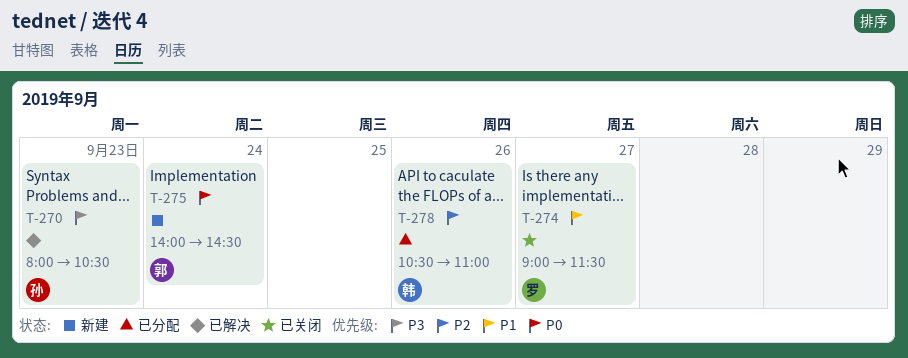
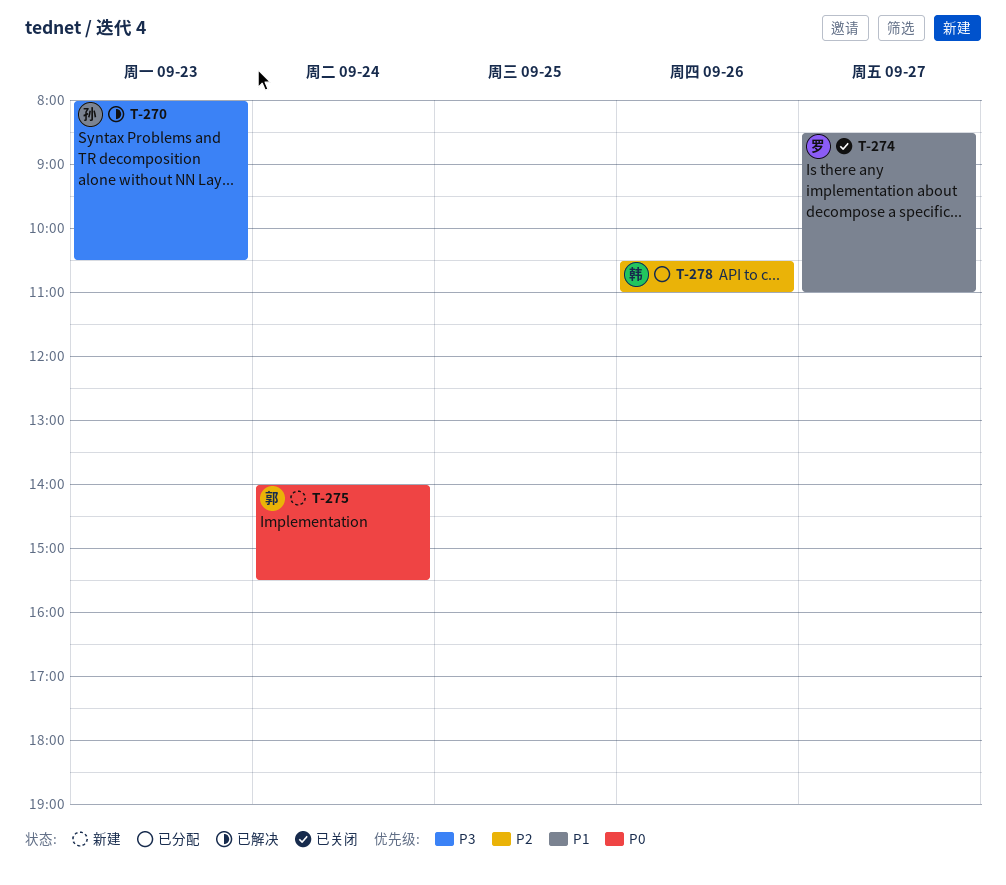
T-274, begins: 09:00 -> 08:30
T-274, ends: 11:30 -> 11:00
T-275, ends: 14:30 -> 15:30

